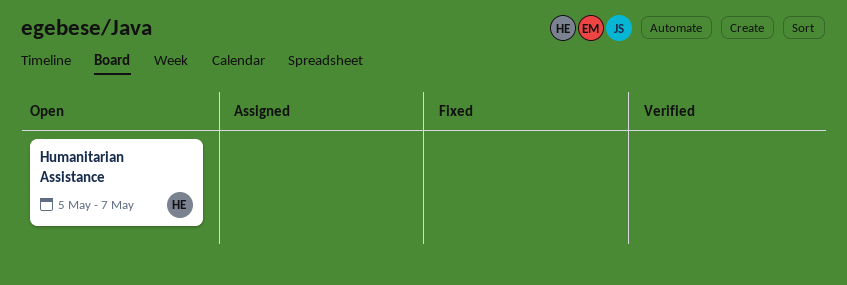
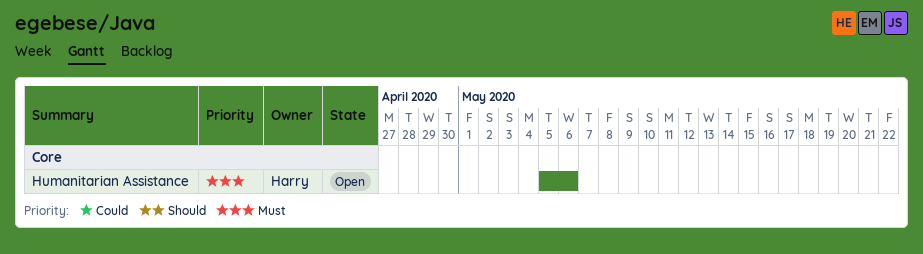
Humanitarian Assistance, due: May 7 -> May 6

